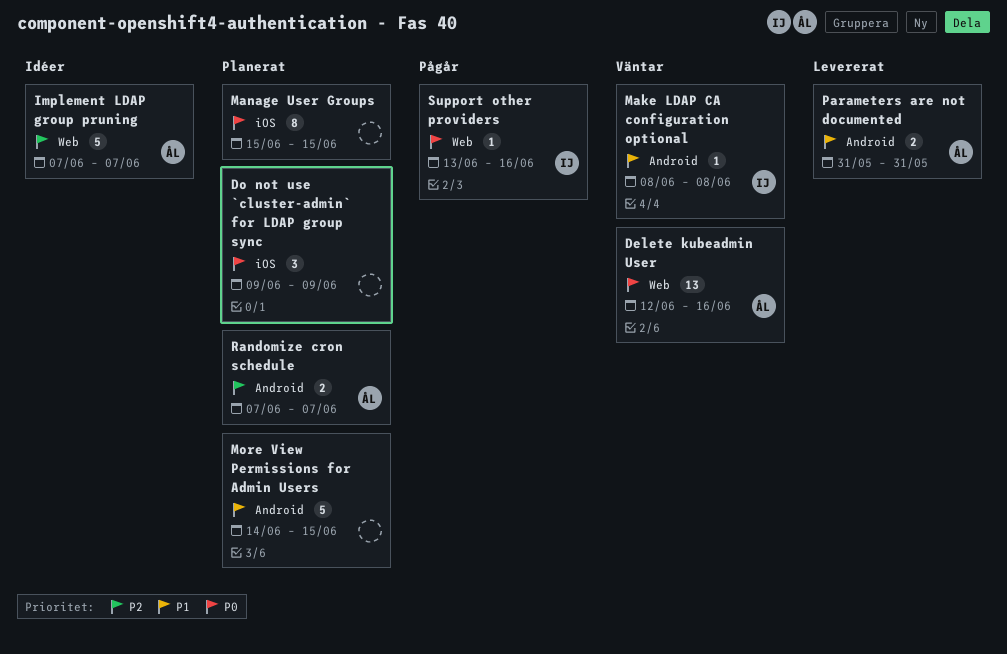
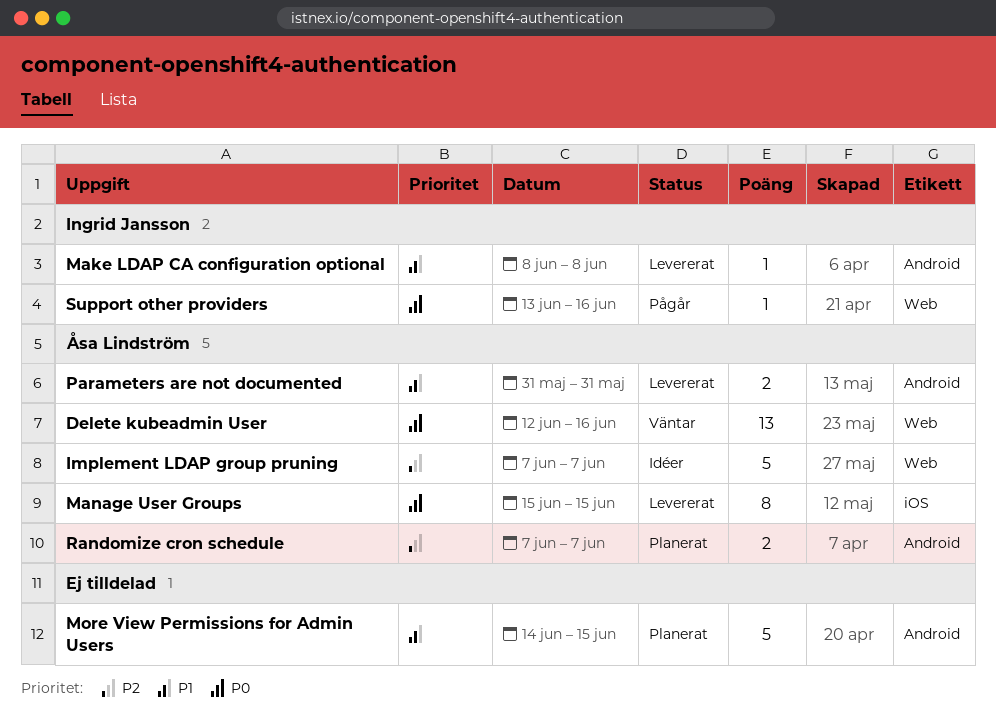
Do not use `cluster-admin` for LDAP group sync: present -> none
Make LDAP CA configuration optional, status: Väntar -> Levererat
Manage User Groups, status: Planerat -> Levererat
Manage User Groups, owner: none -> Åsa Lindström

